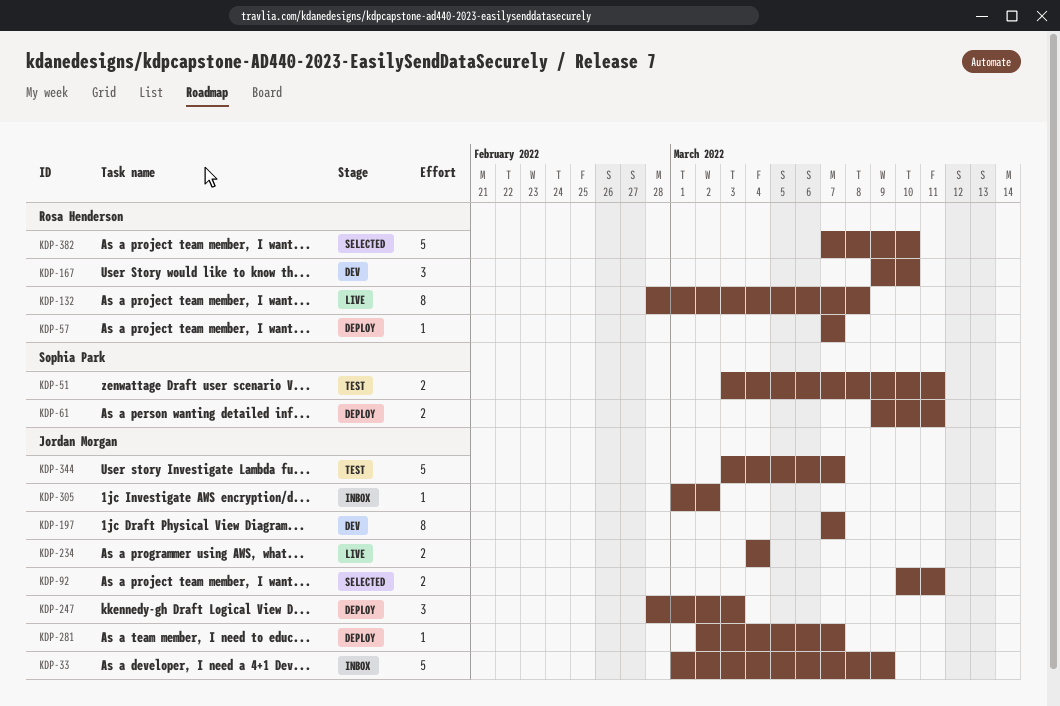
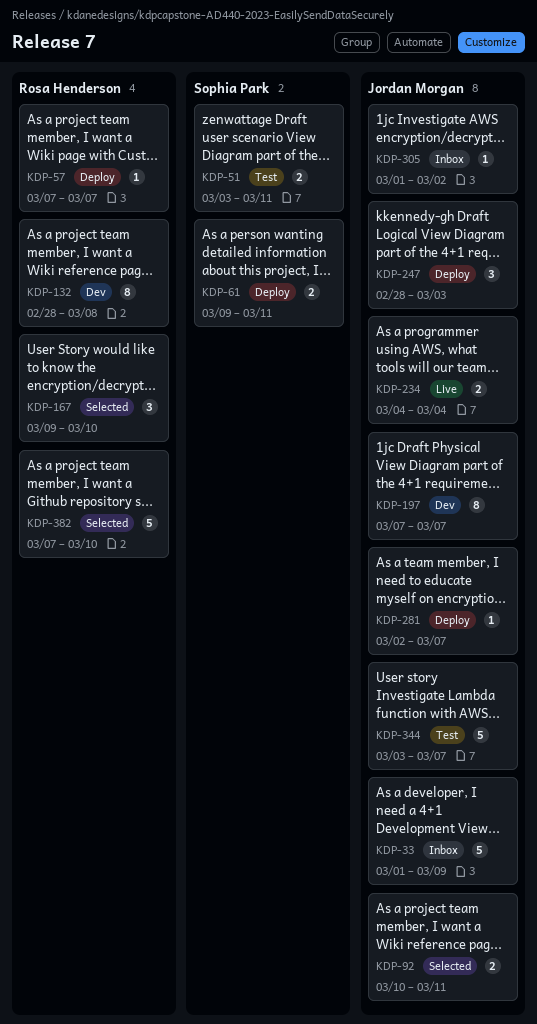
KDP-132, status: Live -> Dev
KDP-167, status: Dev -> Selected

